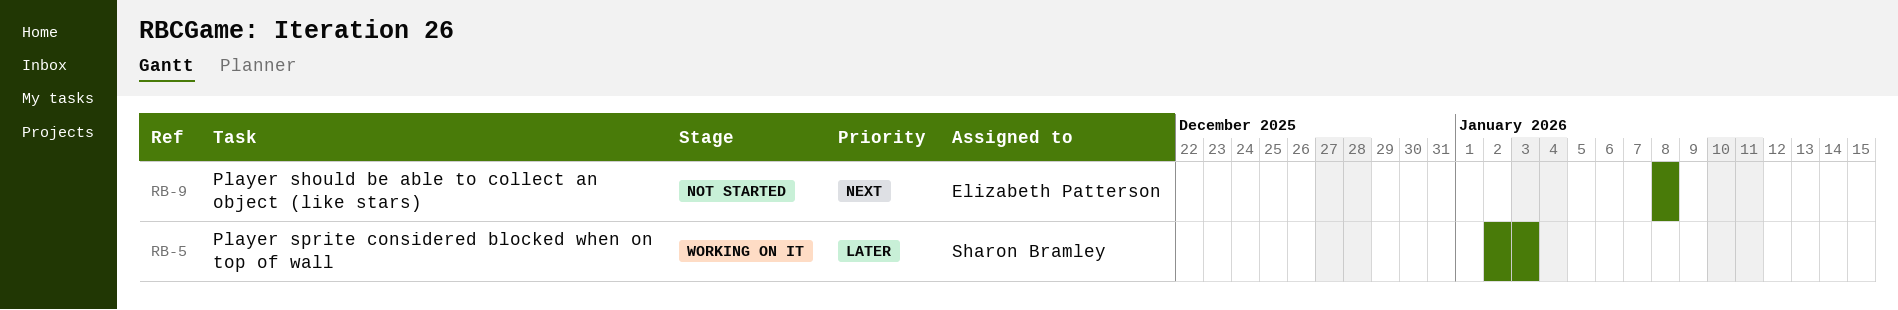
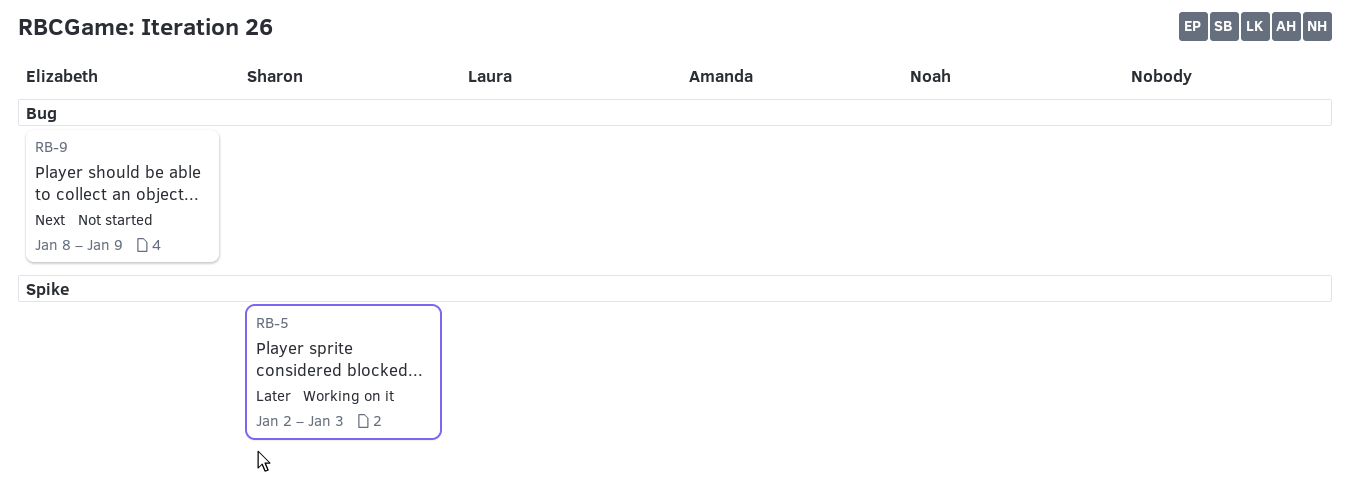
RB-9, due: Jan 8 -> Jan 9

